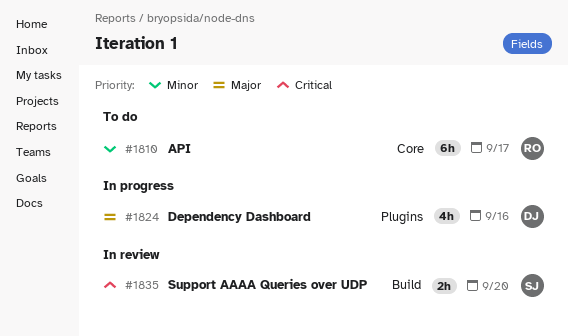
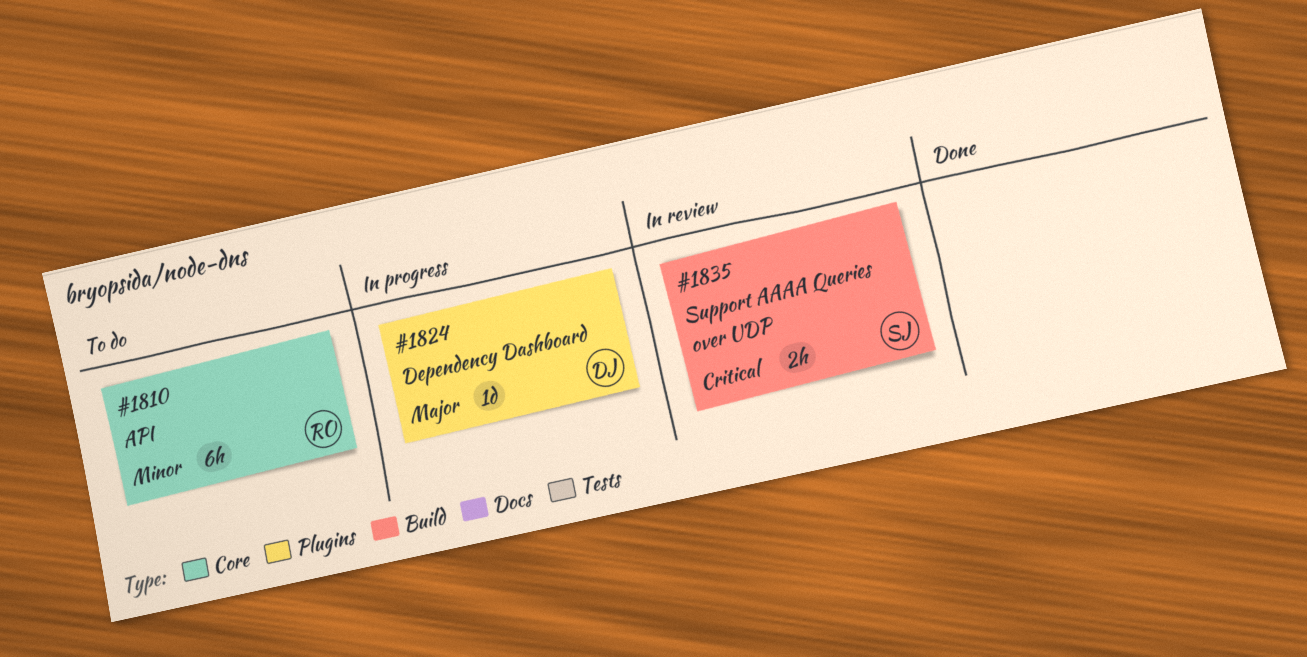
#1824, estimate: 4h -> 1d

